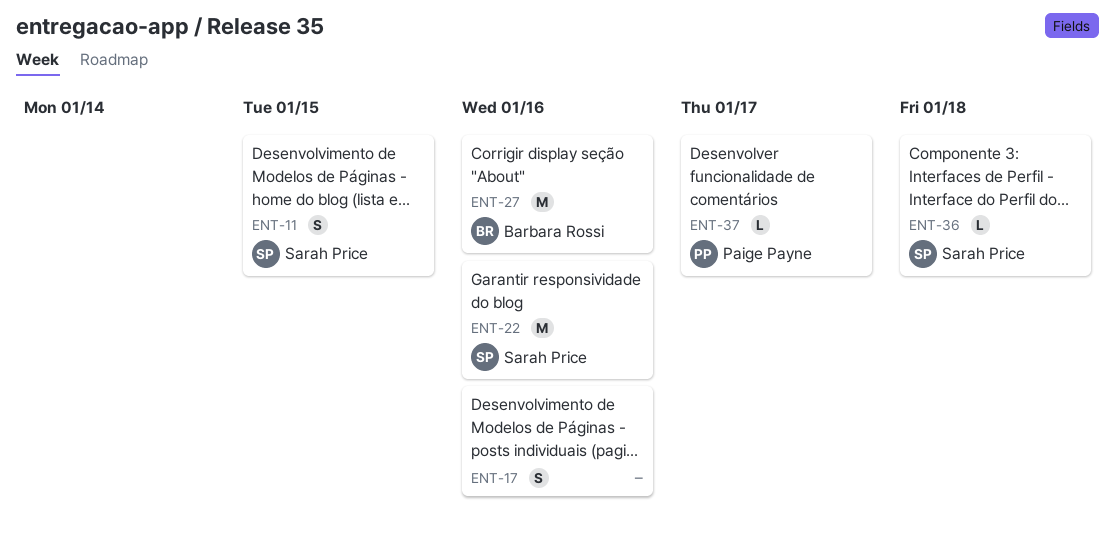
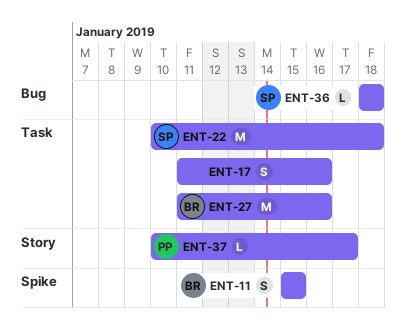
ENT-11, owner: Sarah Price -> Barbara Rossi
ENT-22, due: Jan 16 -> Jan 18

